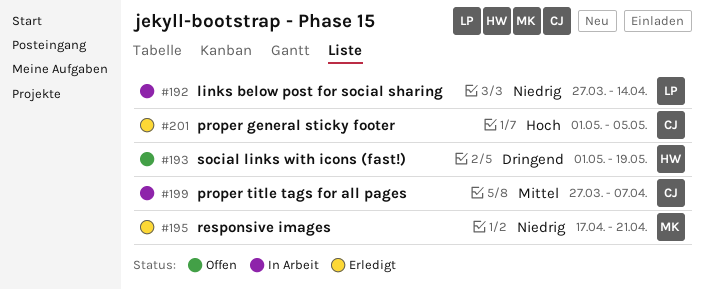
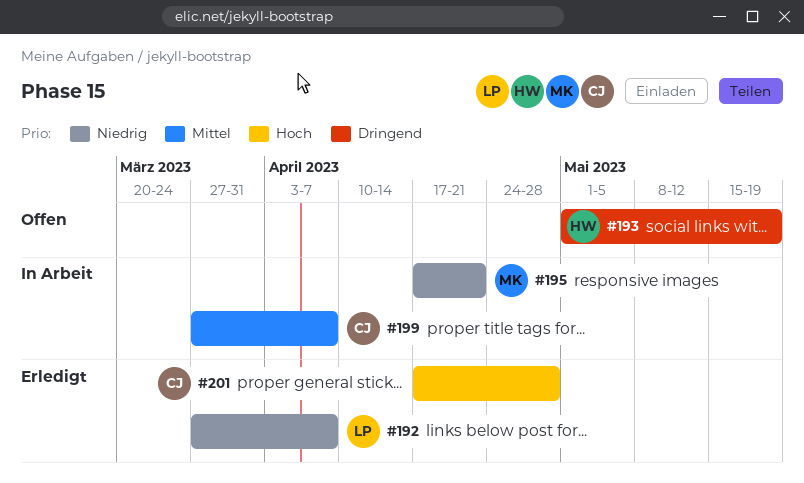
#192, status: In Arbeit -> Erledigt
#192, due: Apr 14 -> Apr 7
#195, status: Erledigt -> In Arbeit
#201, start: May 1 -> Apr 17
#201, due: May 5 -> Apr 28

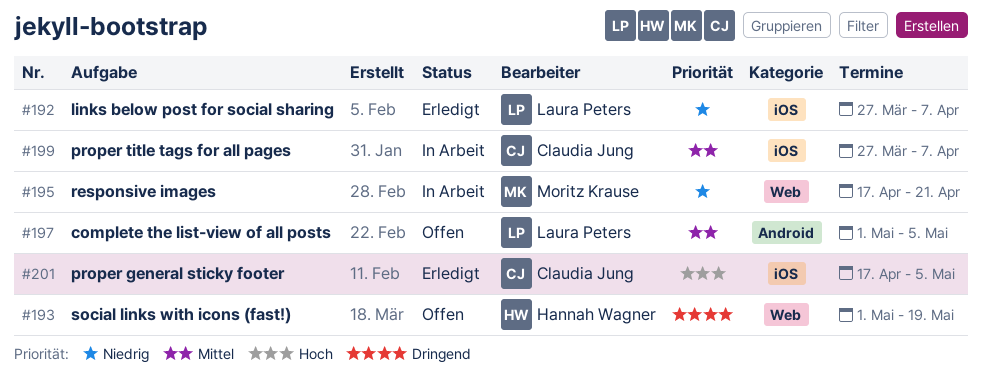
#197: none -> present
#201, due: Apr 28 -> May 5

